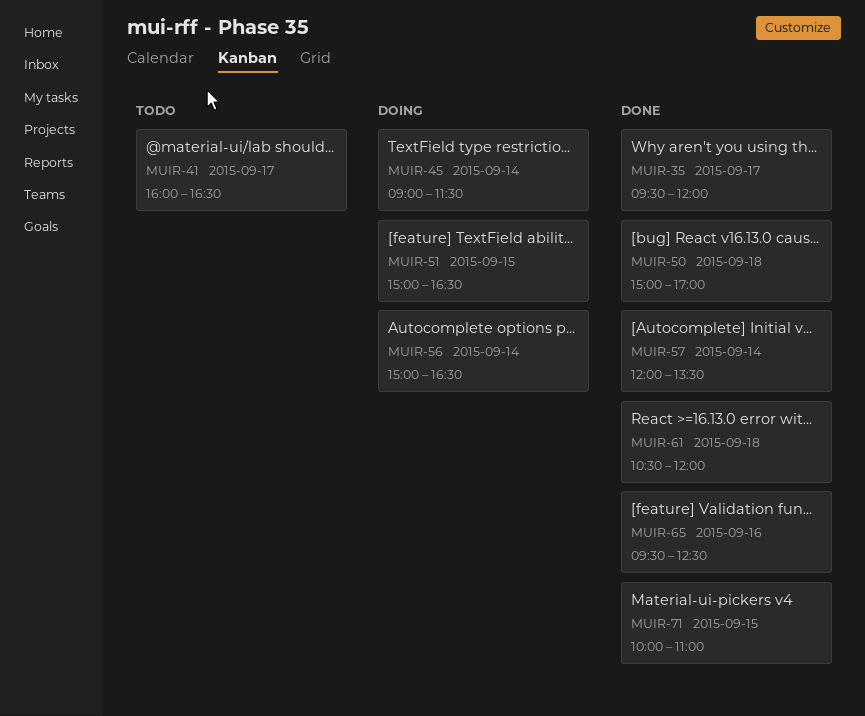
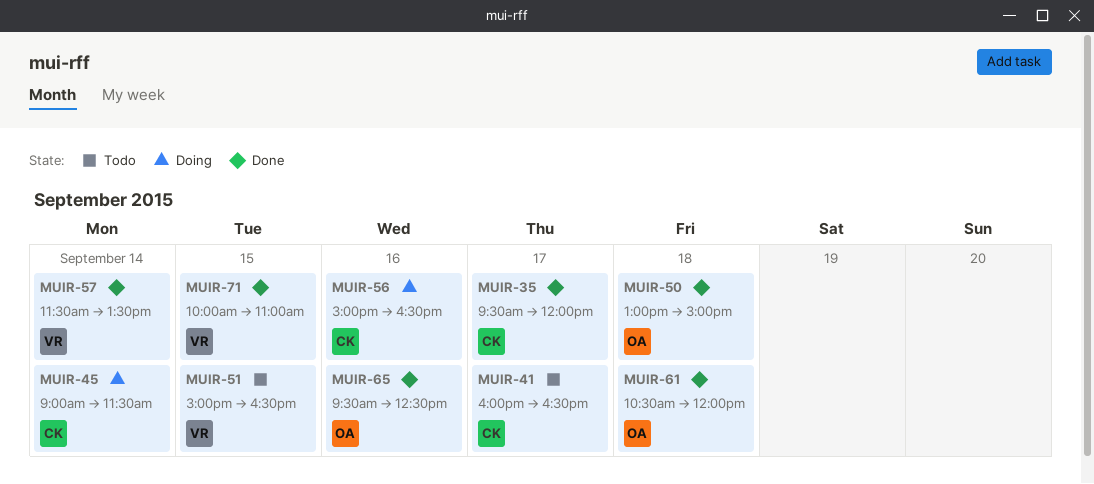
MUIR-50, begins: 15:00 -> 13:00
MUIR-50, ends: 17:00 -> 15:00
MUIR-51, status: Doing -> Todo
MUIR-56, day: Sep 14 -> Sep 16
MUIR-57, begins: 12:00 -> 11:30

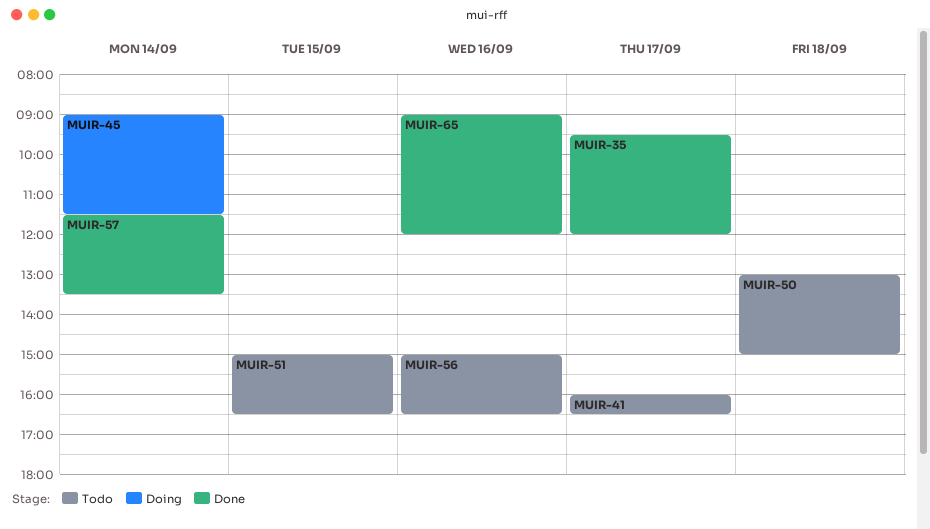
MUIR-50, status: Done -> Todo
MUIR-56, status: Doing -> Todo
MUIR-61: present -> none
MUIR-65, begins: 09:30 -> 09:00
MUIR-65, ends: 12:30 -> 12:00
MUIR-71: present -> none

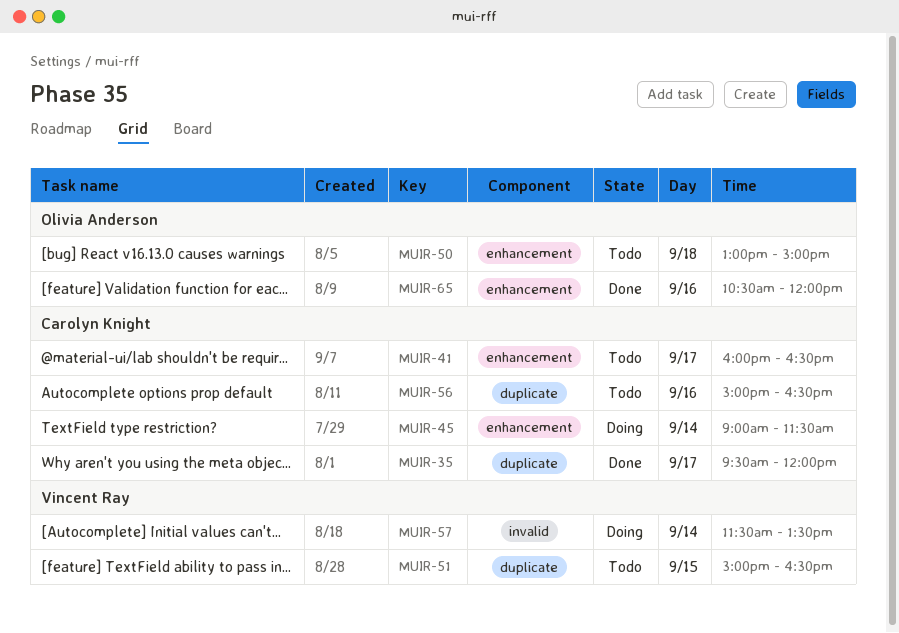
MUIR-57, status: Done -> Doing
MUIR-65, begins: 09:00 -> 10:30

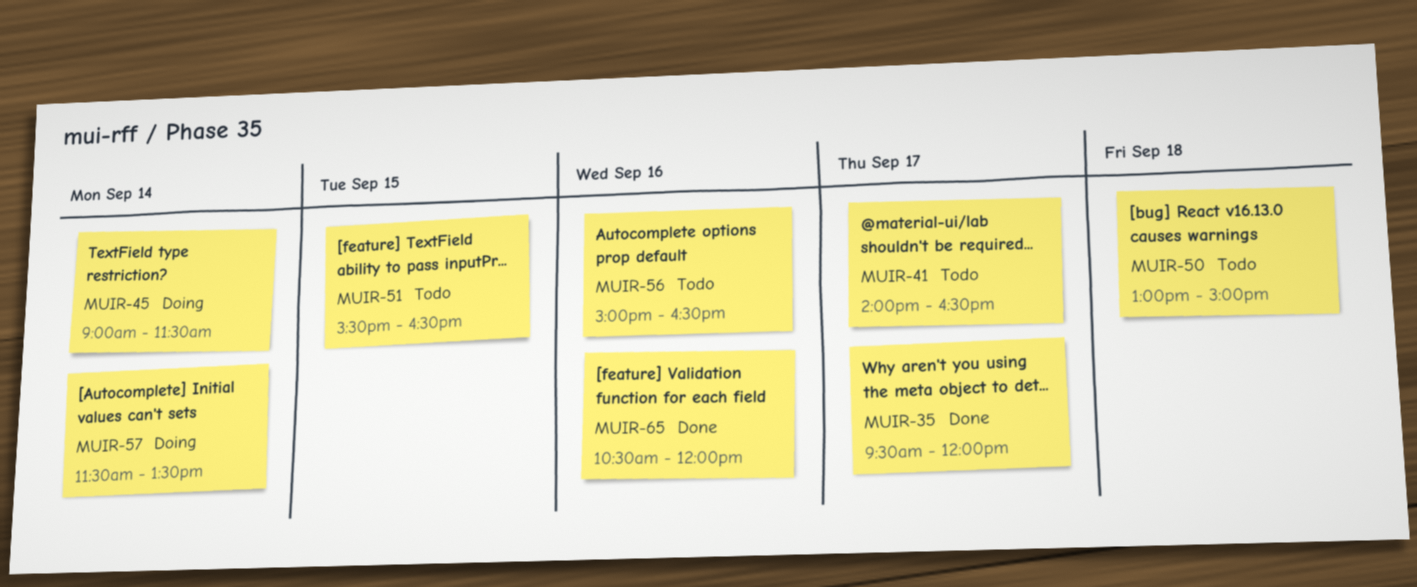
MUIR-41, begins: 16:00 -> 14:00
MUIR-51, begins: 15:00 -> 15:30

